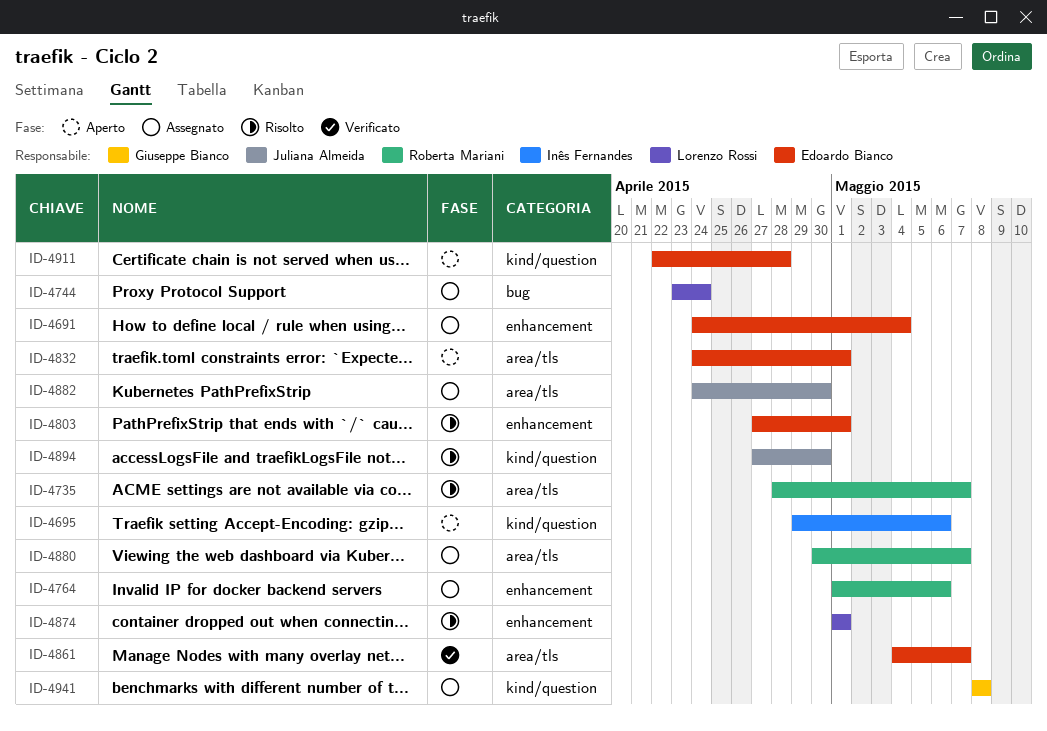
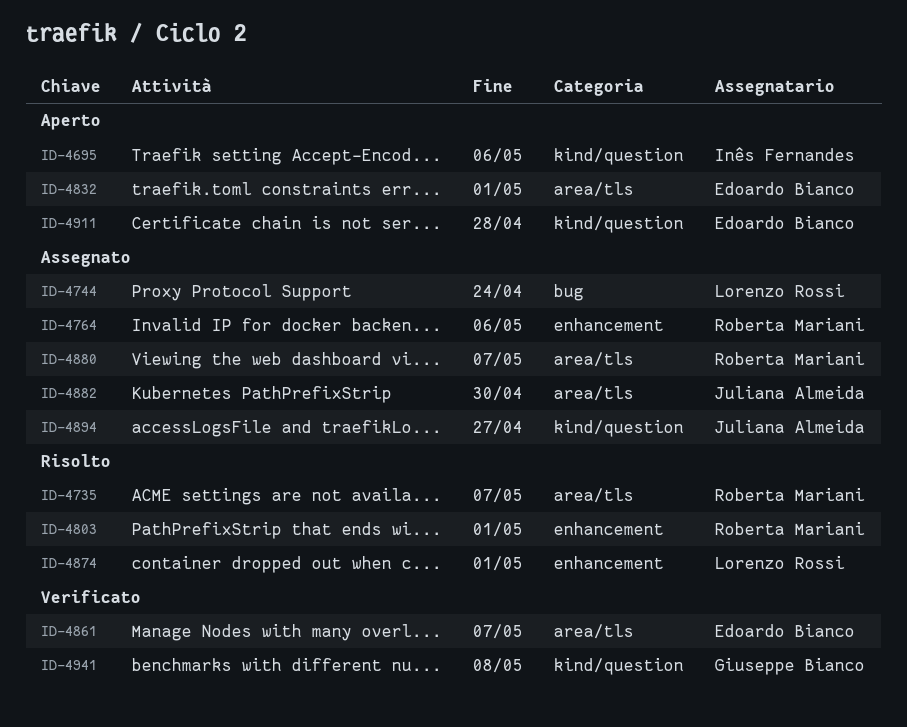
ID-4691: present -> none
ID-4803, owner: Edoardo Bianco -> Roberta Mariani
ID-4894, status: Risolto -> Assegnato
ID-4894, due: Apr 30 -> Apr 27
ID-4941, status: Assegnato -> Verificato

